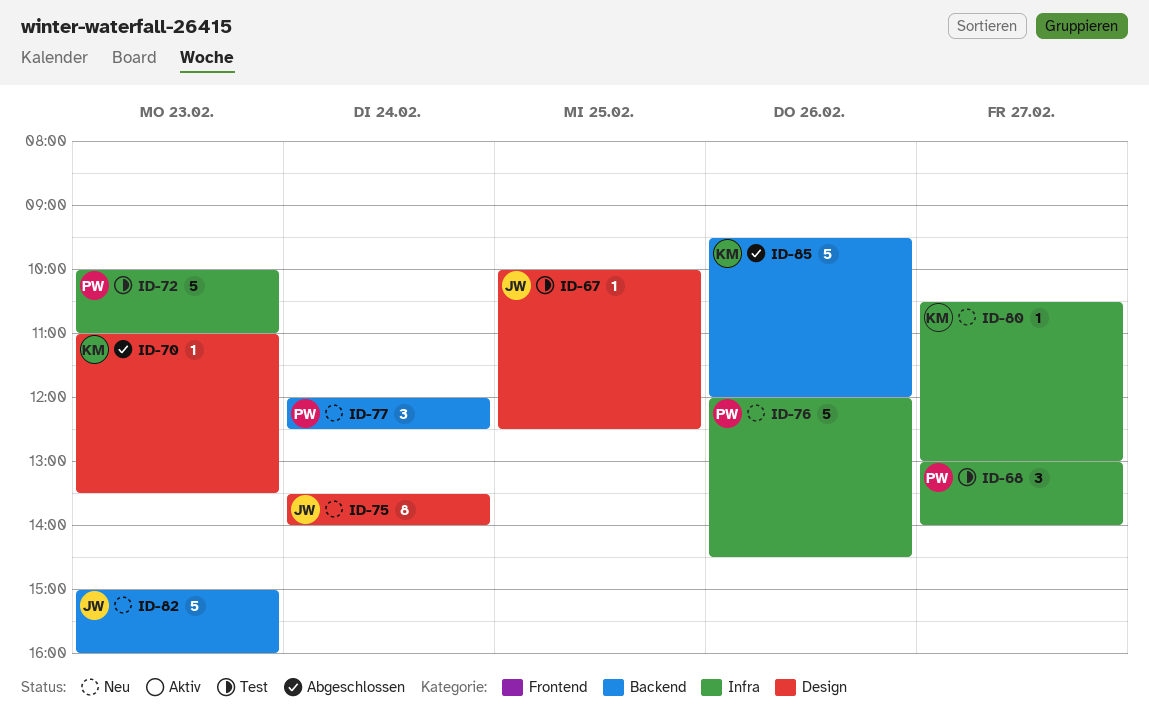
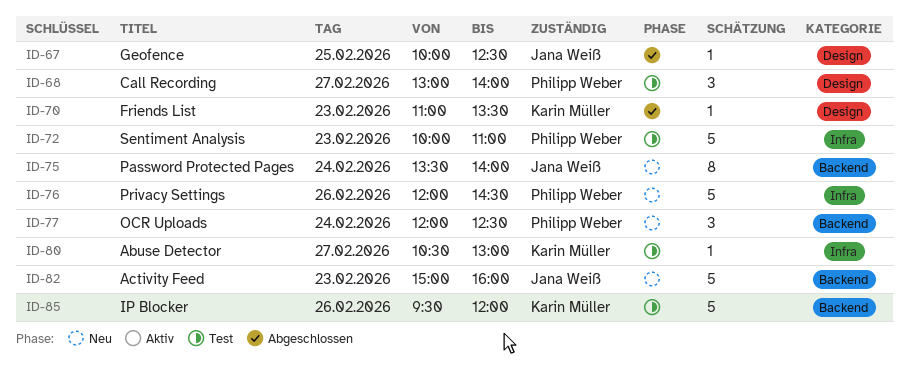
ID-67, status: Test -> Abgeschlossen
ID-68, label: Infra -> Design
ID-75, label: Design -> Backend
ID-80, status: Neu -> Test
ID-85, status: Abgeschlossen -> Test

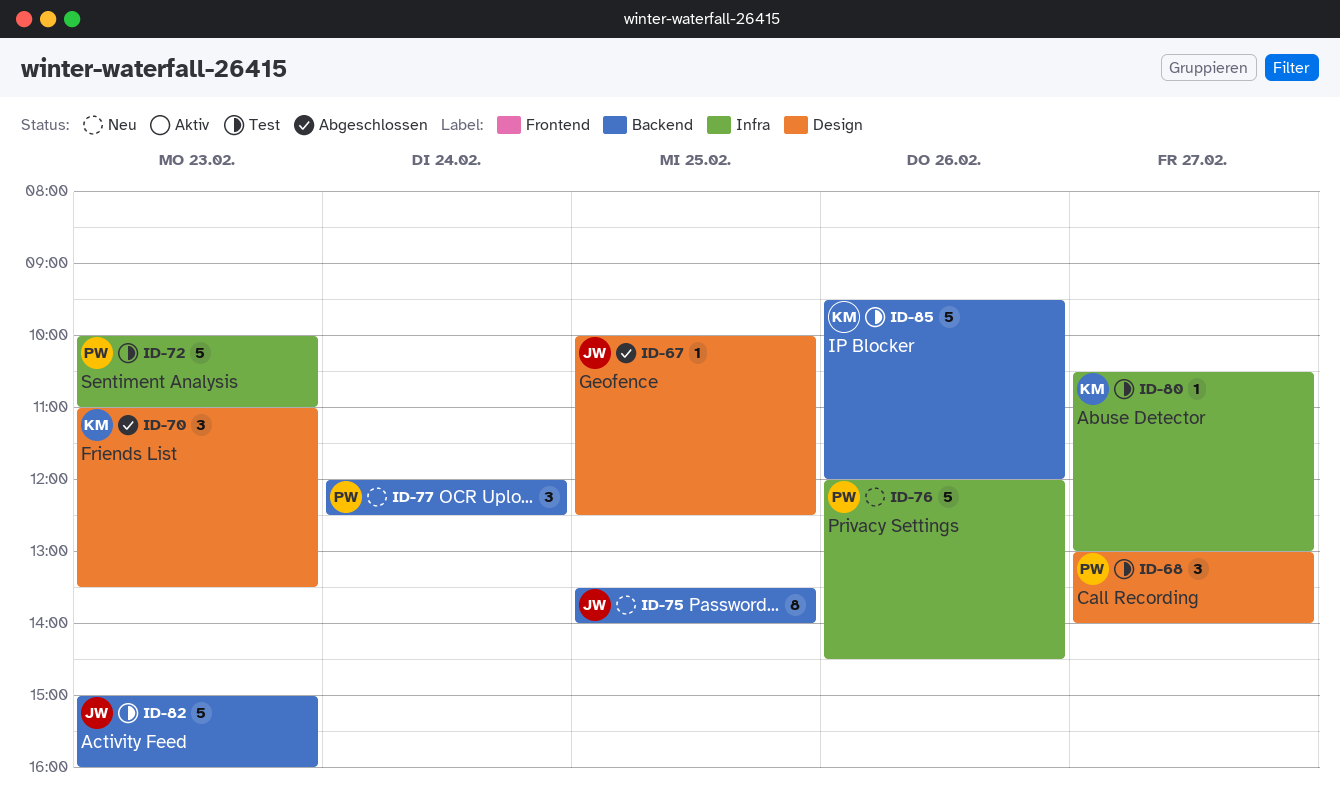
ID-70, estimate: 1 -> 3
ID-75, day: Feb 24 -> Feb 25
ID-82, status: Neu -> Test

